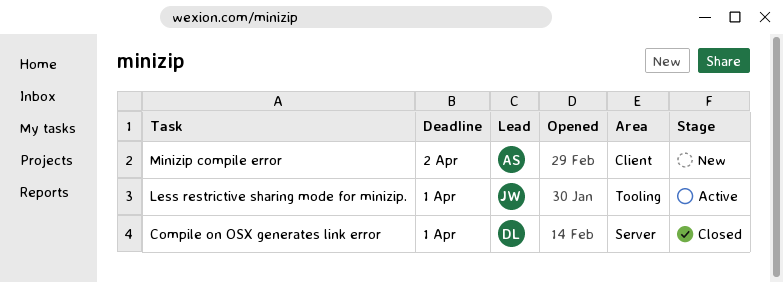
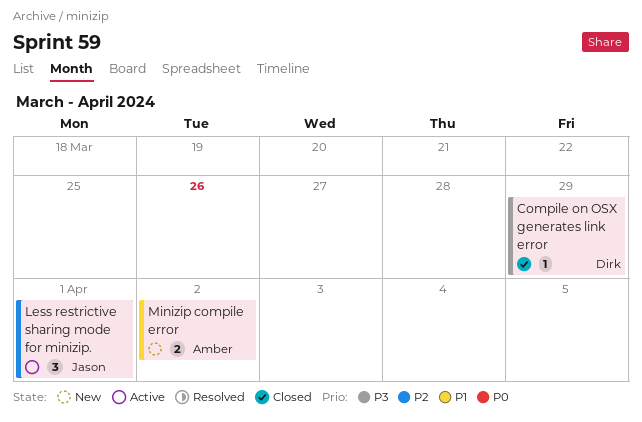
Compile on OSX generates link error, due: Apr 1 -> Mar 29

